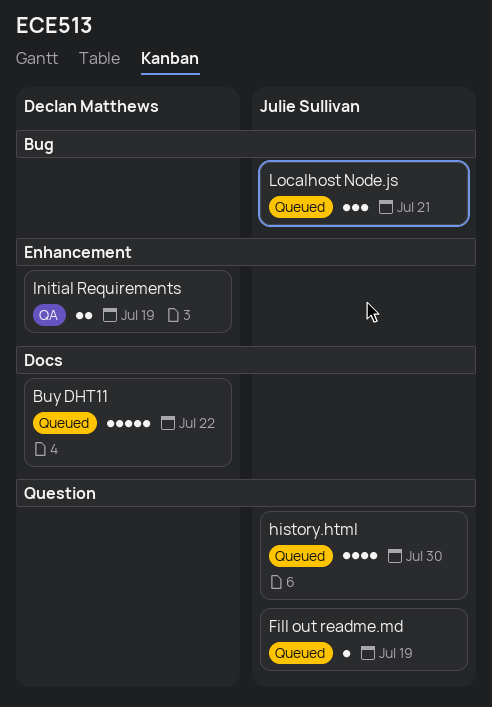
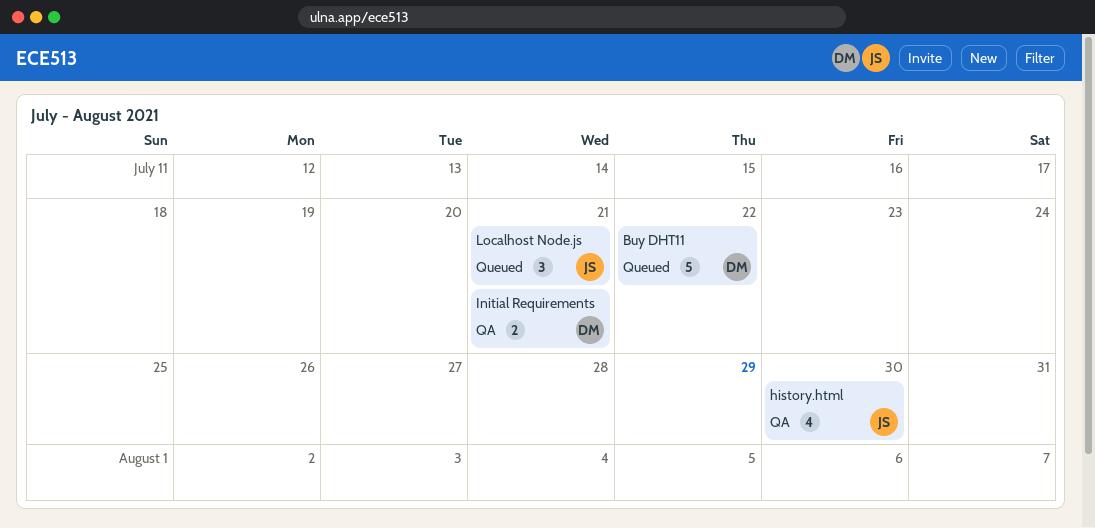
Fill out readme.md: present -> none
history.html, status: Queued -> QA
Initial Requirements, due: Jul 19 -> Jul 21

